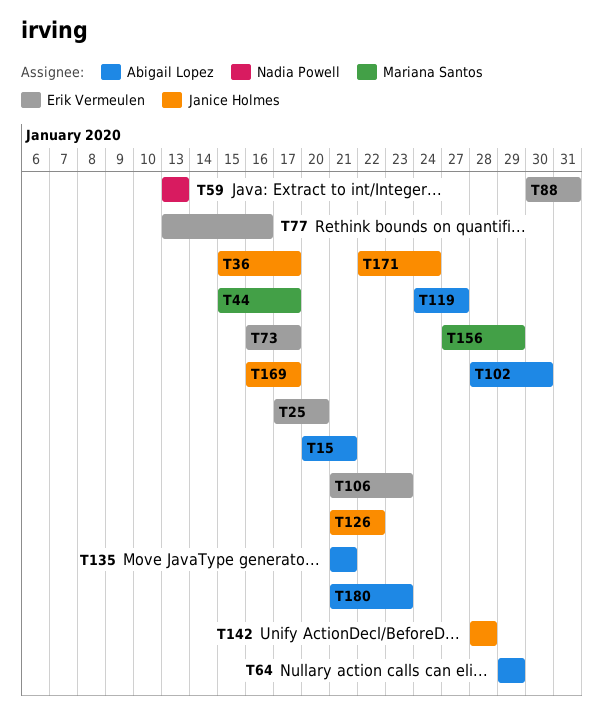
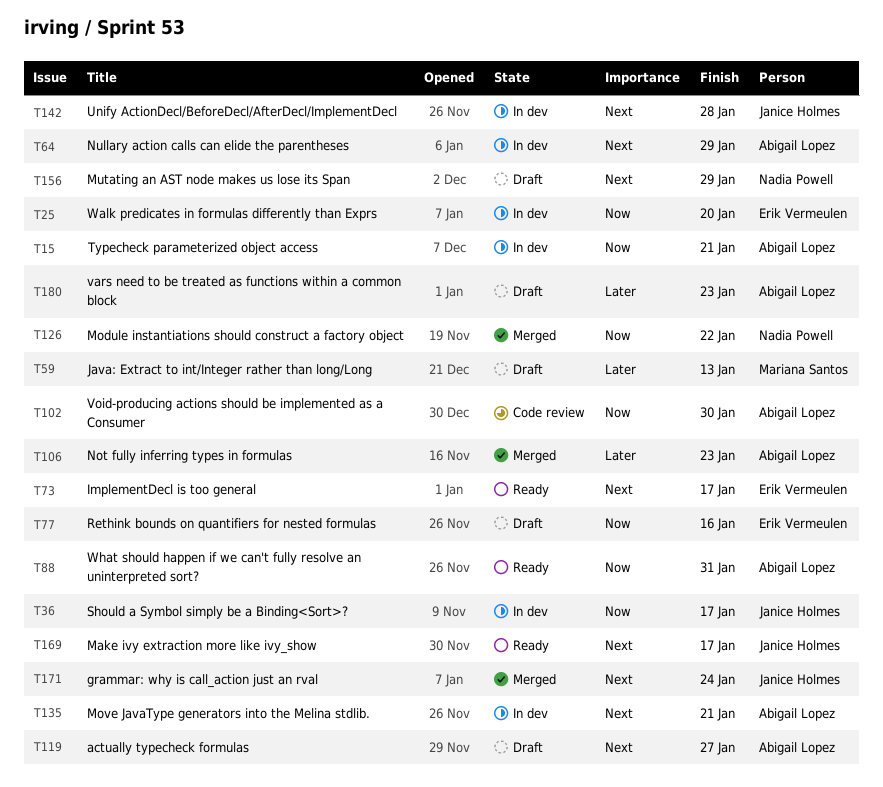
T44: present -> none
T59, owner: Nadia Powell -> Mariana Santos
T88, owner: Erik Vermeulen -> Abigail Lopez
T106, owner: Erik Vermeulen -> Abigail Lopez
T126, owner: Janice Holmes -> Nadia Powell
T156, owner: Mariana Santos -> Nadia Powell

